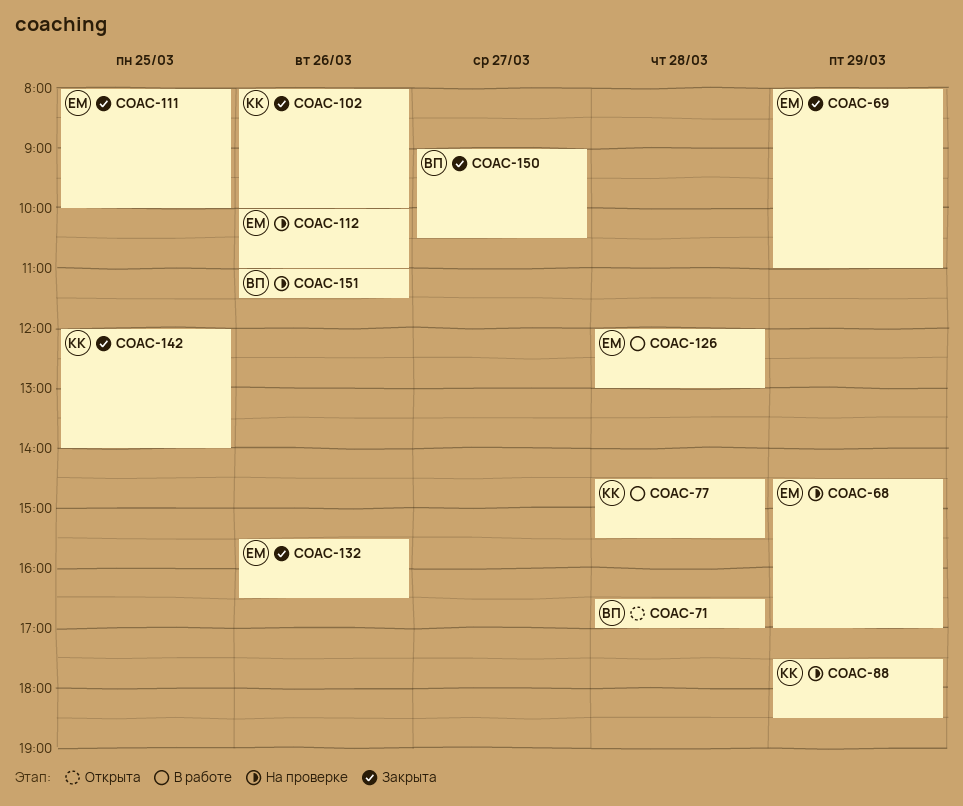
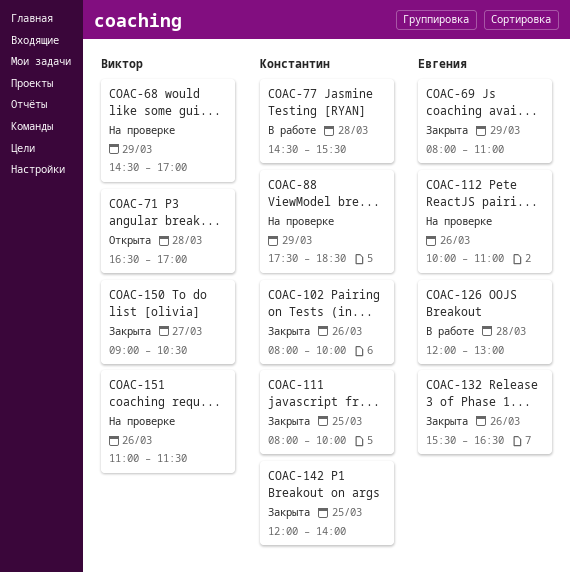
COAC-68, owner: Евгения -> Виктор
COAC-111, owner: Евгения -> Константин

